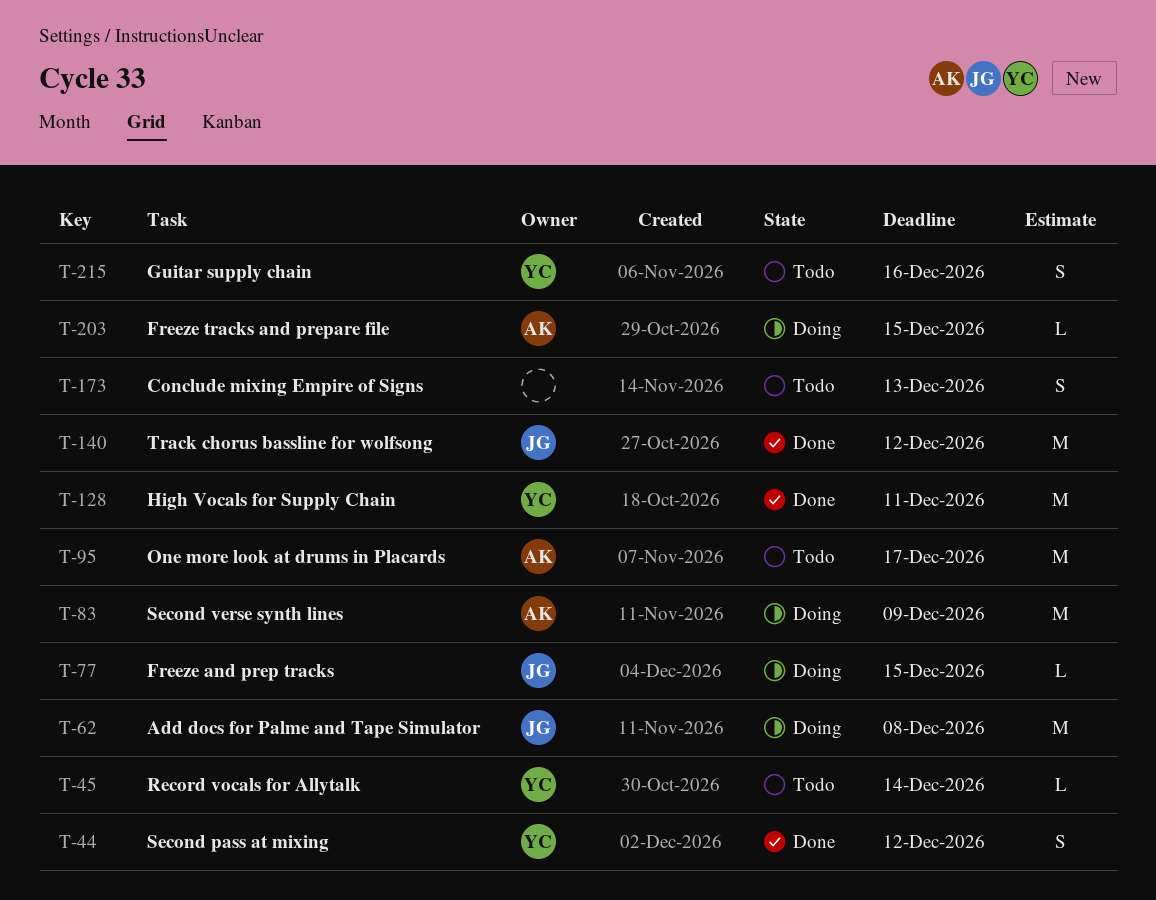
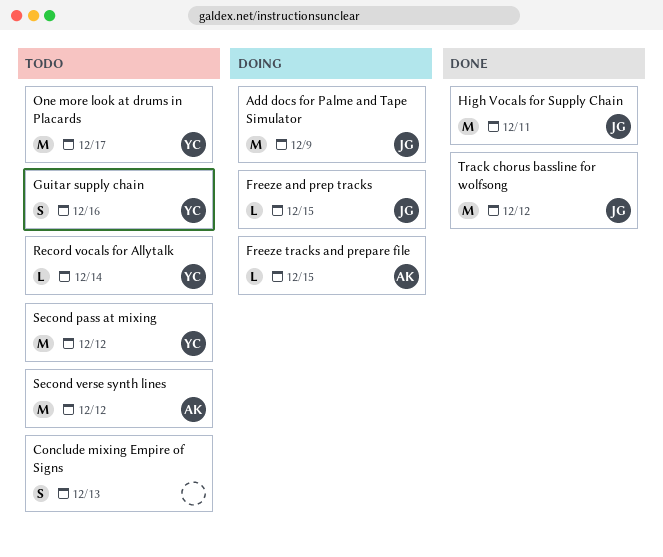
Add docs for Palme and Tape Simulator, due: Dec 8 -> Dec 9
High Vocals for Supply Chain, owner: YC -> JG
One more look at drums in Placards, owner: AK -> YC
Second pass at mixing, status: Done -> Todo
Second pass at mixing, estimate: S -> M
Second verse synth lines, status: Doing -> Todo
Second verse synth lines, due: Dec 9 -> Dec 12

